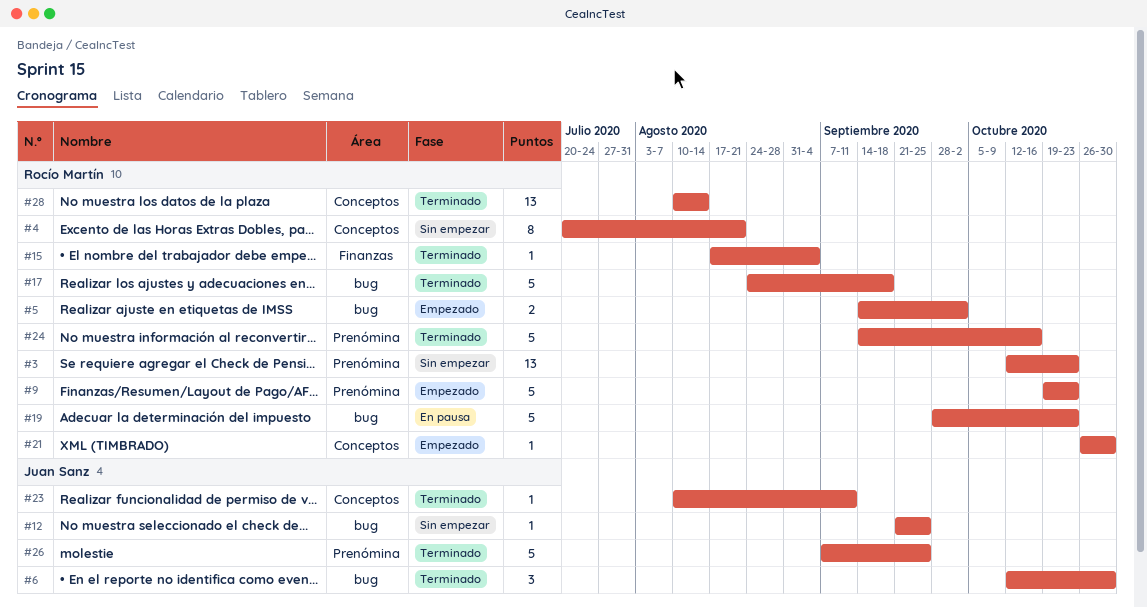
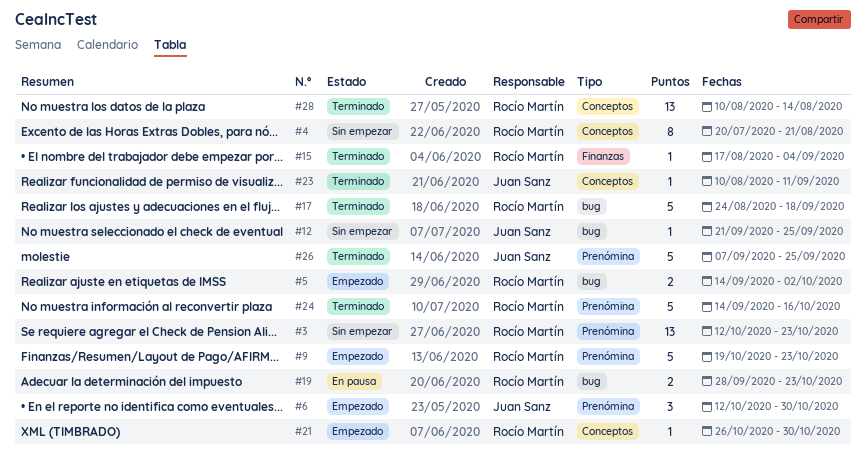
#6, status: Terminado -> Empezado
#6, label: bug -> Prenómina
#19, estimate: 5 -> 2

